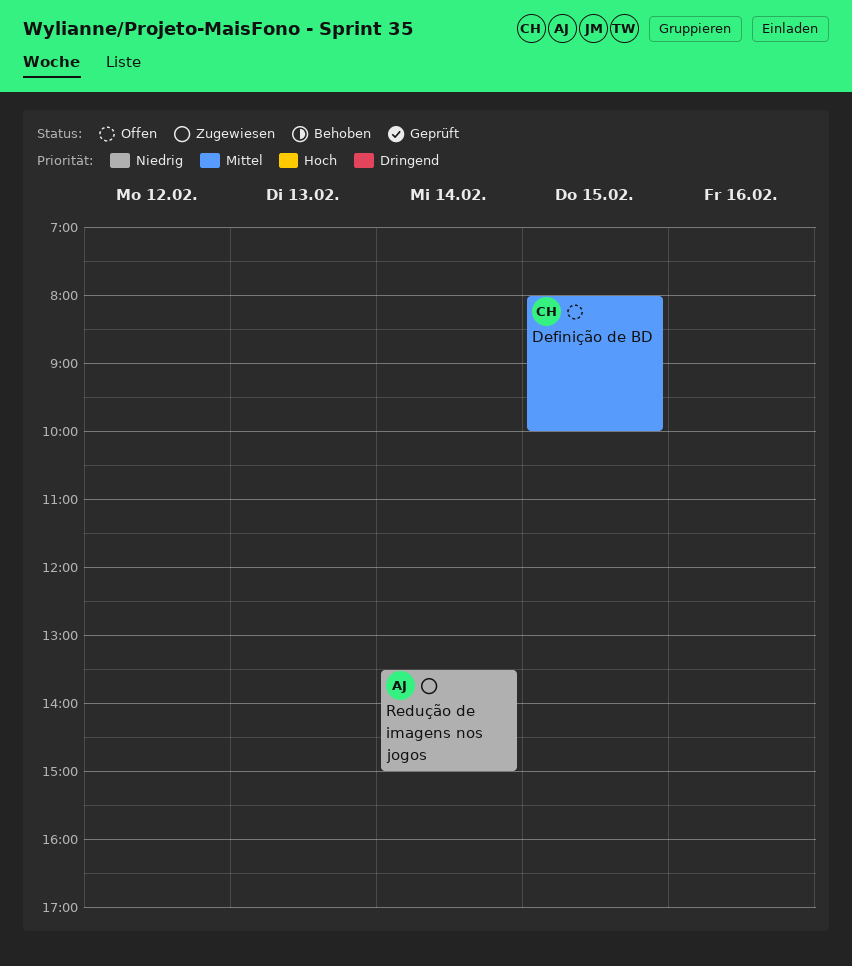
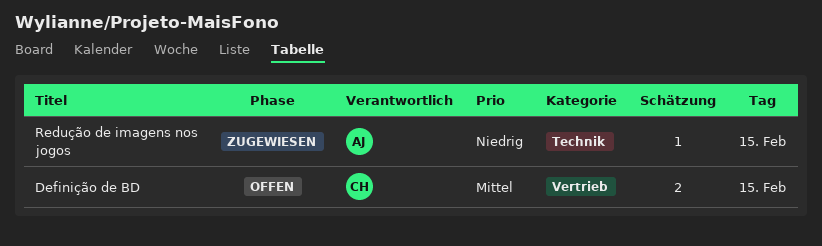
Redução de imagens nos jogos, day: Feb 14 -> Feb 15

